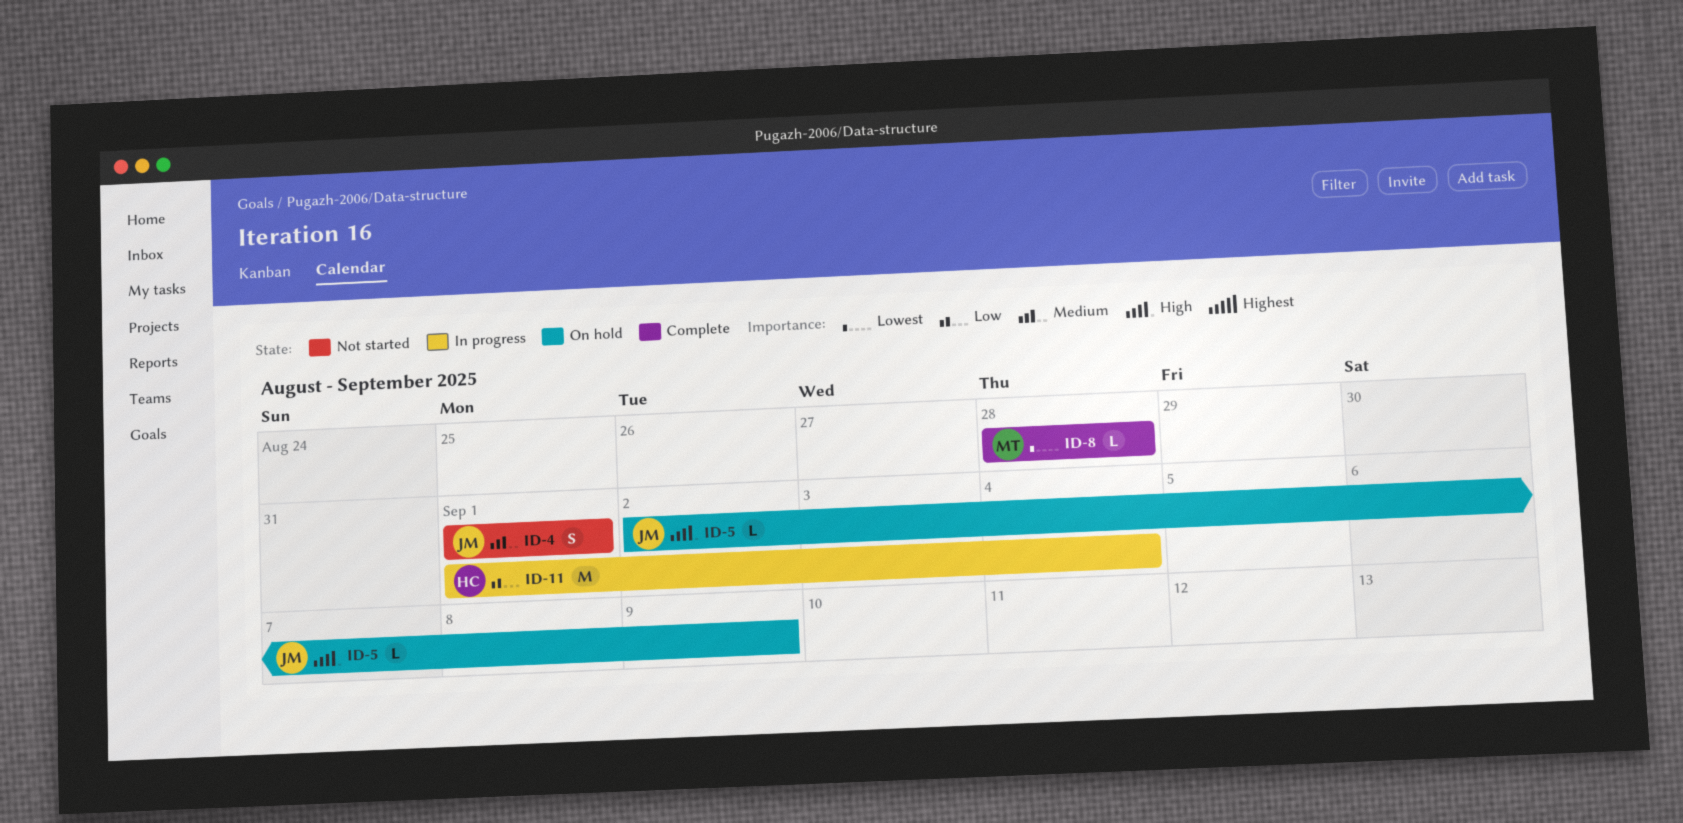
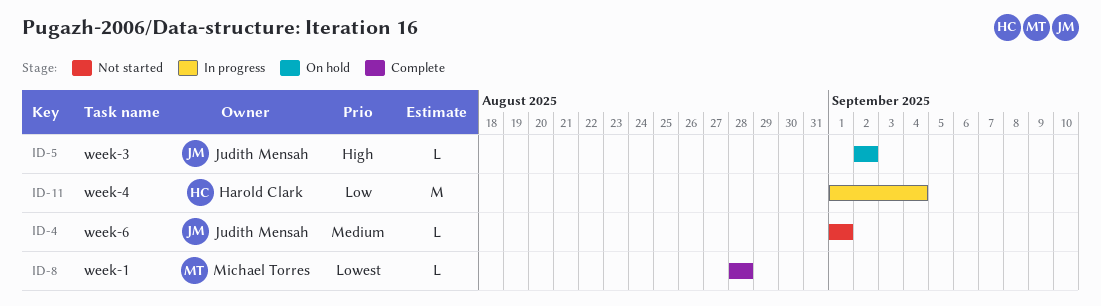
ID-4, estimate: S -> L
ID-5, due: Sep 9 -> Sep 2

